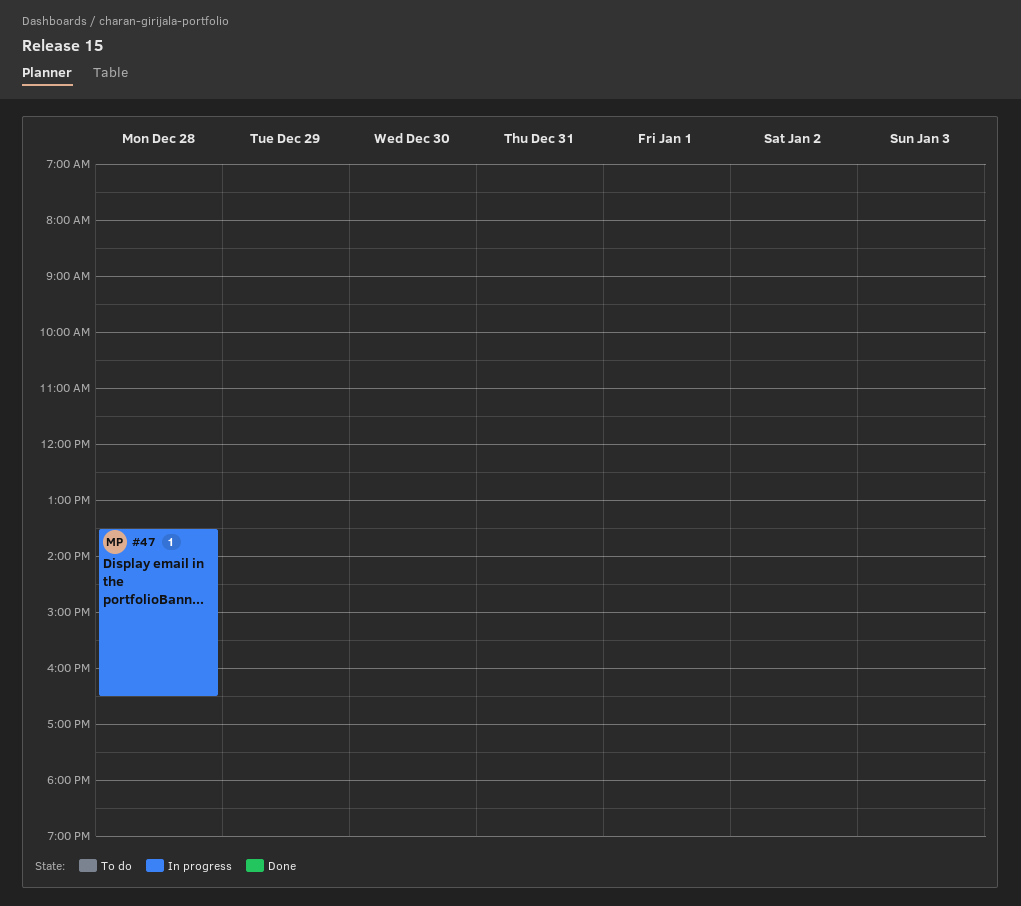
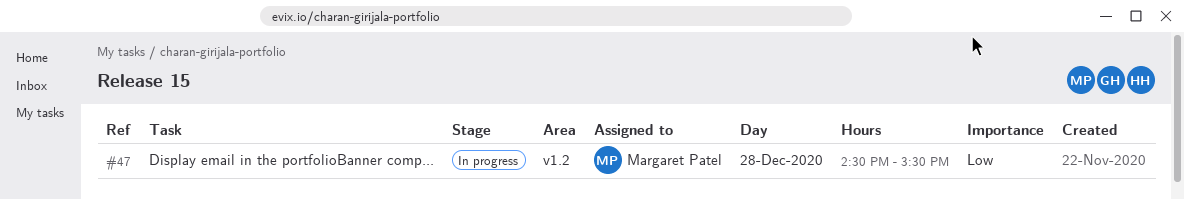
#47, begins: 13:30 -> 14:30
#47, ends: 16:30 -> 15:30

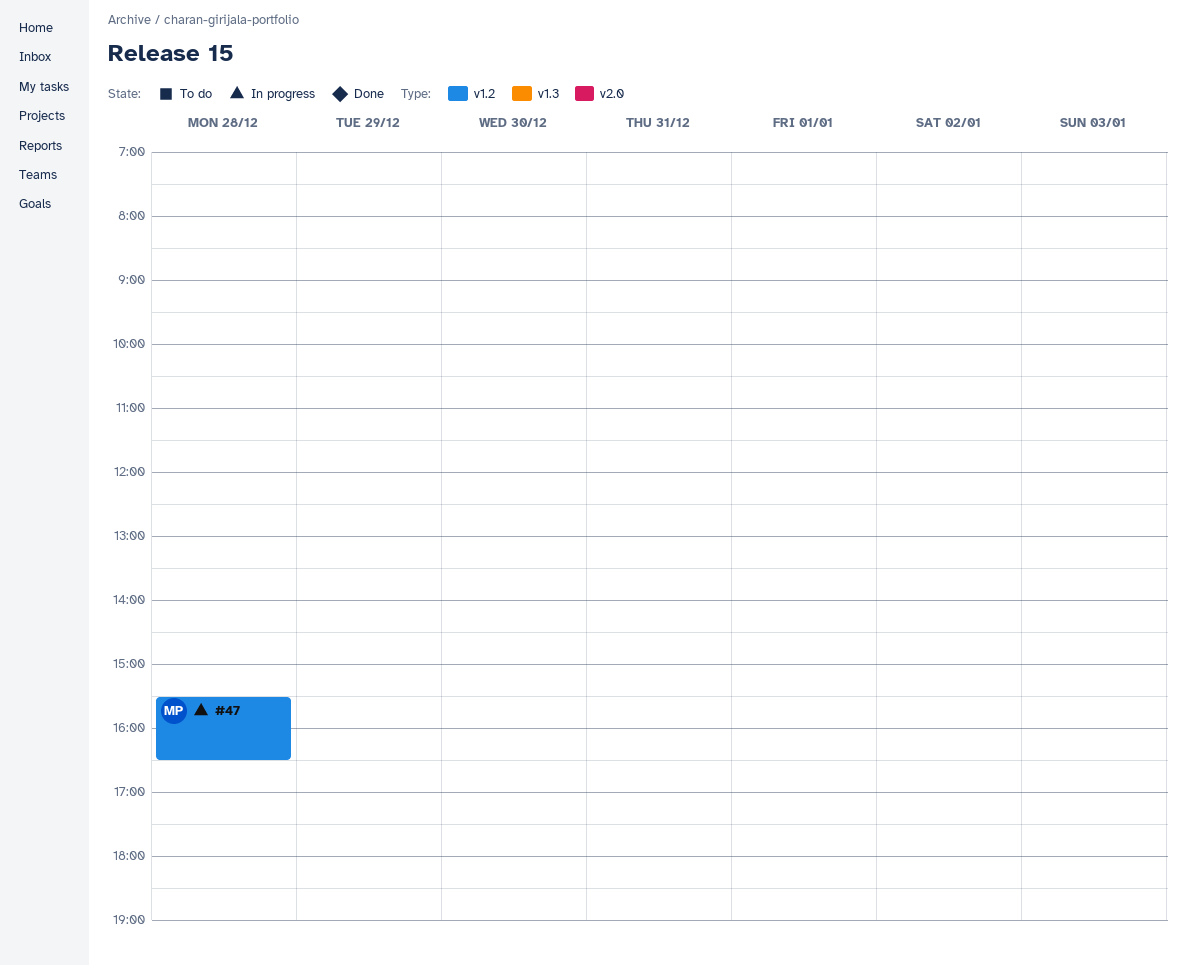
#47, begins: 14:30 -> 15:30
#47, ends: 15:30 -> 16:30

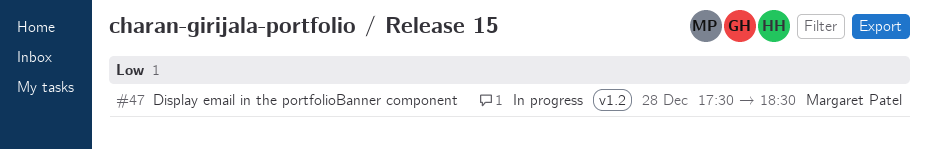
#47, begins: 15:30 -> 17:30
#47, ends: 16:30 -> 18:30

